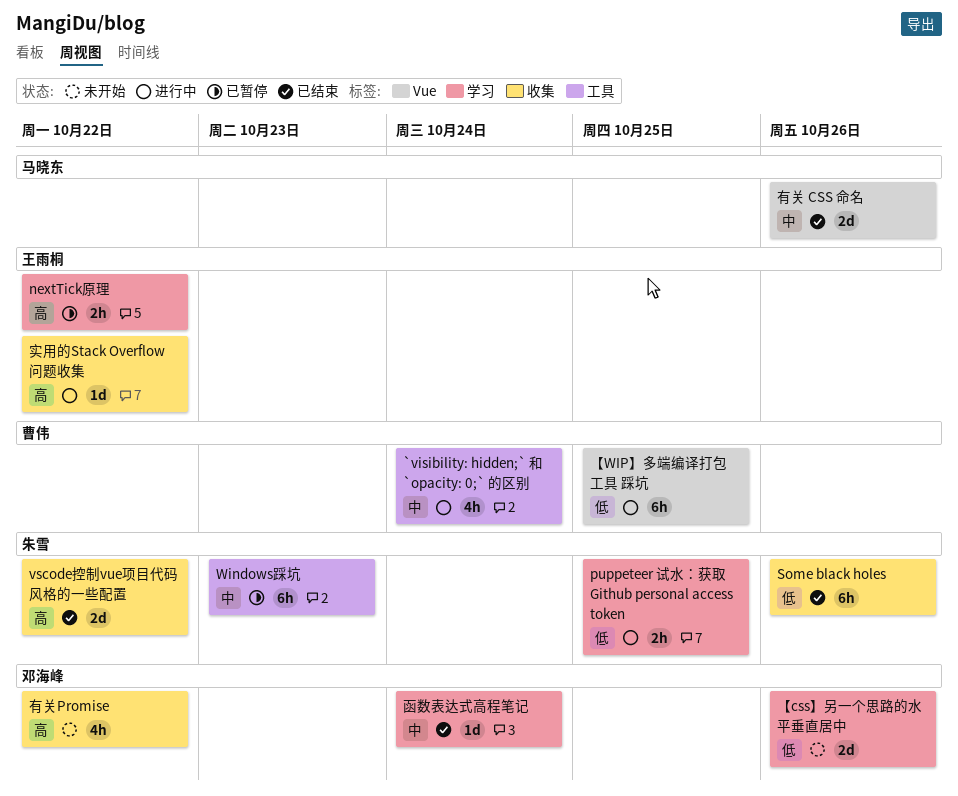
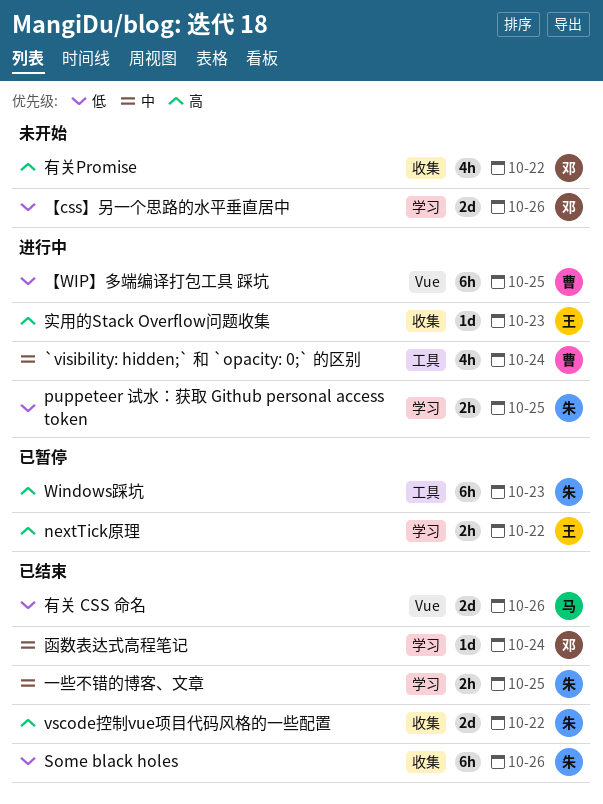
Windows踩坑, priority: 中 -> 高
一些不错的博客、文章: none -> present
实用的Stack Overflow问题收集, due: Oct 22 -> Oct 23
有关 CSS 命名, priority: 中 -> 低

